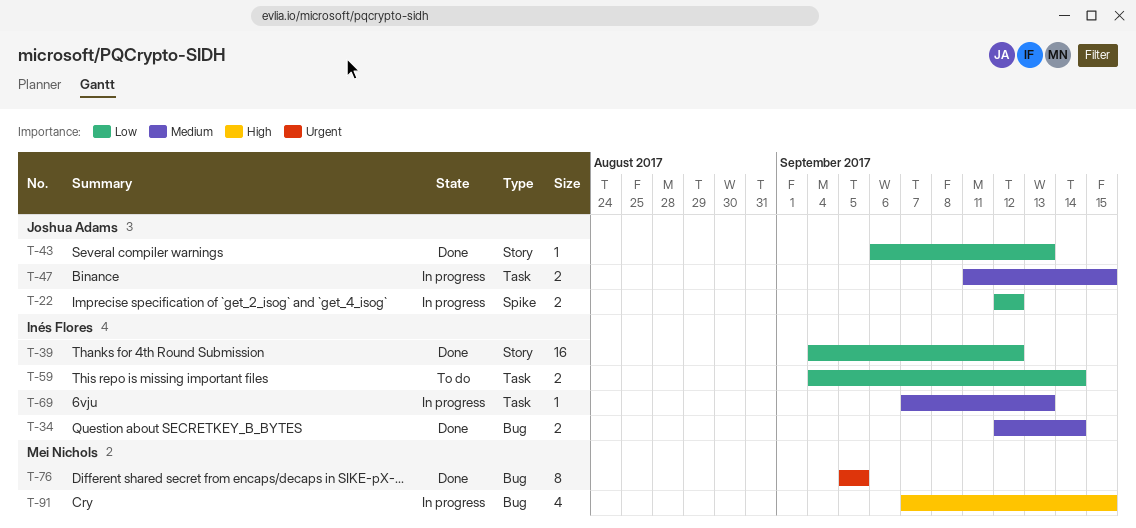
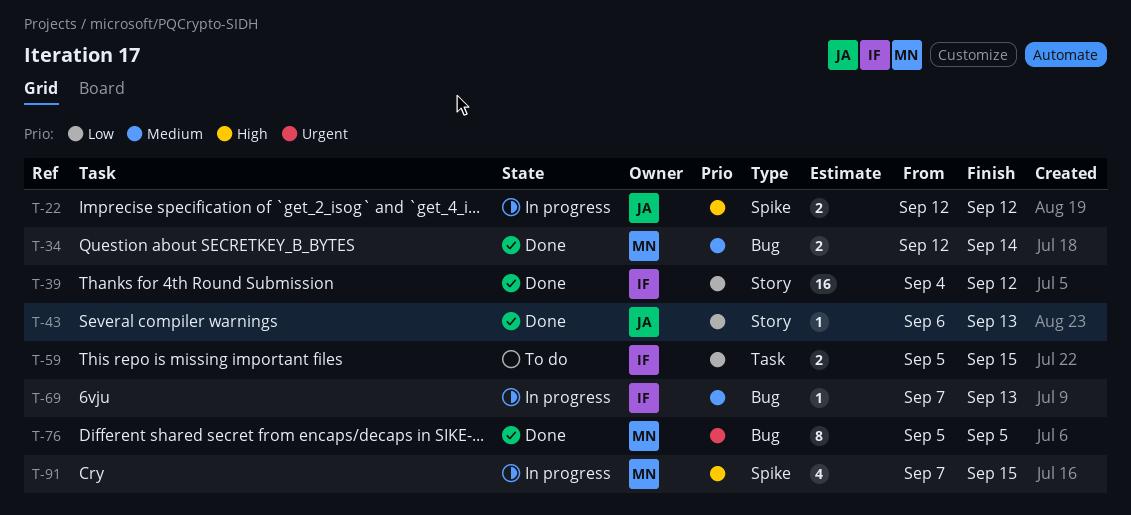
T-22, priority: Low -> High
T-34, owner: Inés Flores -> Mei Nichols
T-47: present -> none
T-59, start: Sep 4 -> Sep 5
T-59, due: Sep 14 -> Sep 15
T-69, label: Task -> Bug
T-91, label: Bug -> Spike

